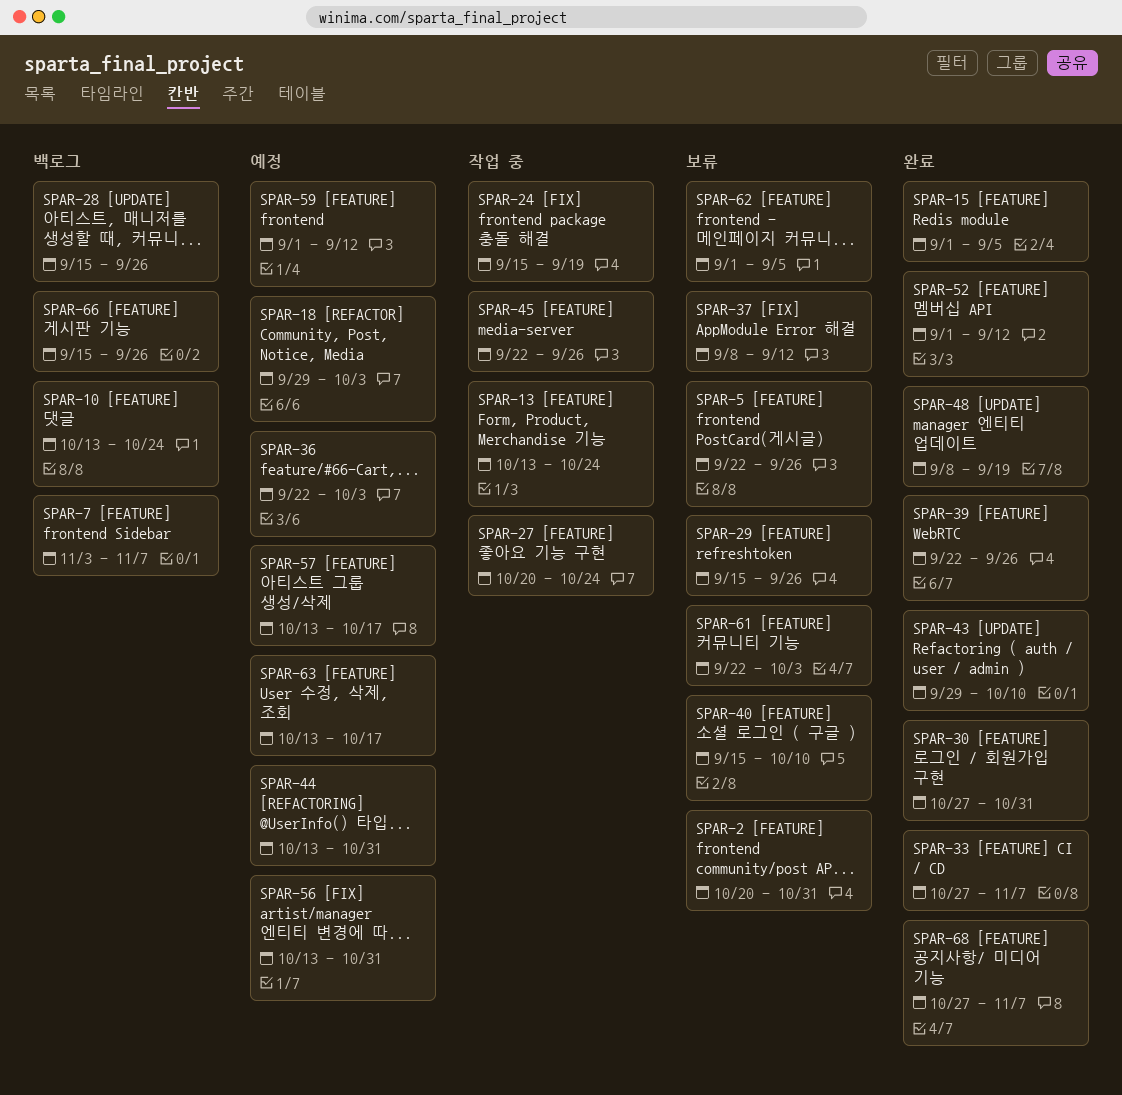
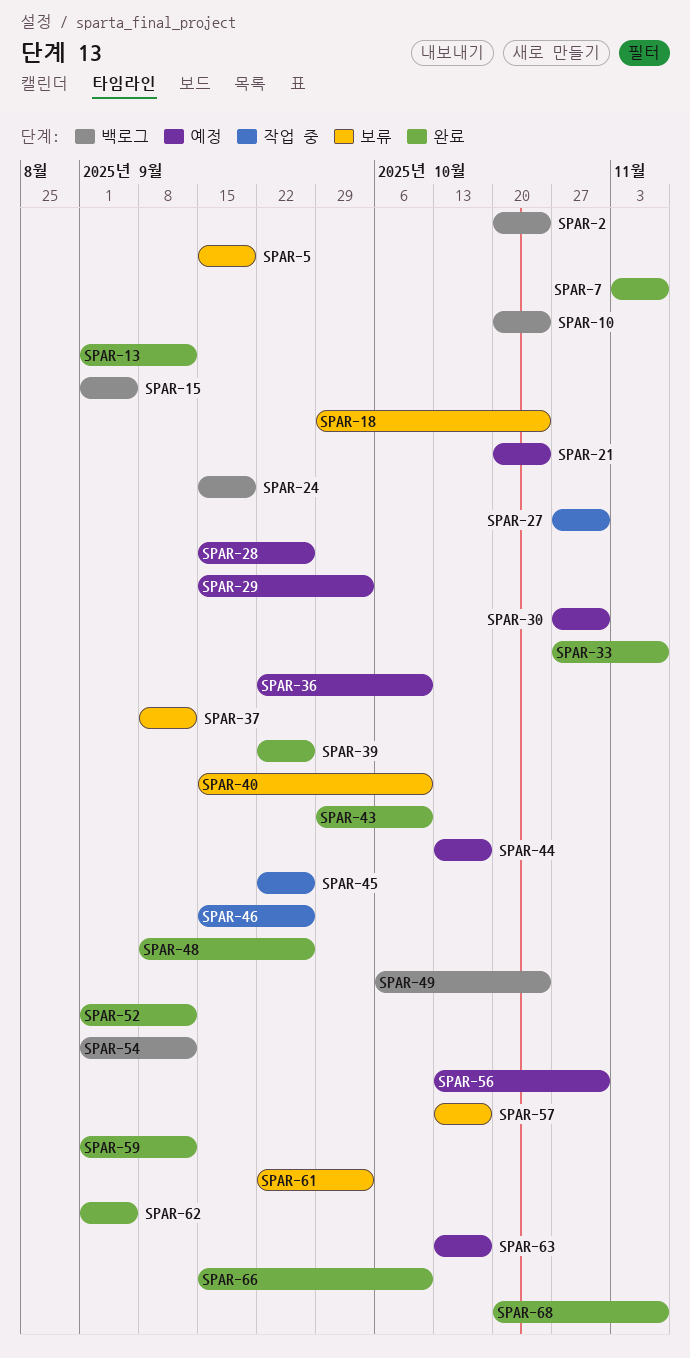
SPAR-2, status: 보류 -> 백로그
SPAR-2, due: Oct 31 -> Oct 24
SPAR-5, start: Sep 22 -> Sep 15
SPAR-5, due: Sep 26 -> Sep 19
SPAR-7, status: 백로그 -> 완료
SPAR-10, start: Oct 13 -> Oct 20
SPAR-13, status: 작업 중 -> 완료
SPAR-13, start: Oct 13 -> Sep 1
SPAR-13, due: Oct 24 -> Sep 12
SPAR-15, status: 완료 -> 백로그
SPAR-18, status: 예정 -> 보류
SPAR-18, due: Oct 3 -> Oct 24
SPAR-21: none -> present
SPAR-24, status: 작업 중 -> 백로그
SPAR-27, start: Oct 20 -> Oct 27
SPAR-27, due: Oct 24 -> Oct 31
SPAR-28, status: 백로그 -> 예정
SPAR-29, status: 보류 -> 예정
SPAR-29, due: Sep 26 -> Oct 3
SPAR-30, status: 완료 -> 예정
SPAR-36, due: Oct 3 -> Oct 10
SPAR-44, due: Oct 31 -> Oct 17
SPAR-46: none -> present
SPAR-48, due: Sep 19 -> Sep 26
SPAR-49: none -> present
SPAR-54: none -> present
SPAR-57, status: 예정 -> 보류
SPAR-59, status: 예정 -> 완료
SPAR-62, status: 보류 -> 완료
SPAR-66, status: 백로그 -> 완료
SPAR-66, due: Sep 26 -> Oct 10
SPAR-68, start: Oct 27 -> Oct 20

